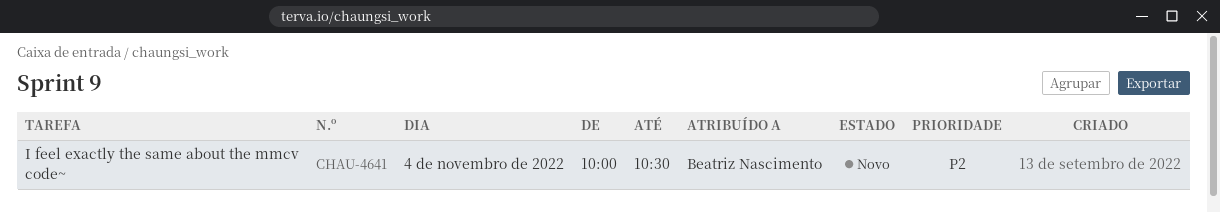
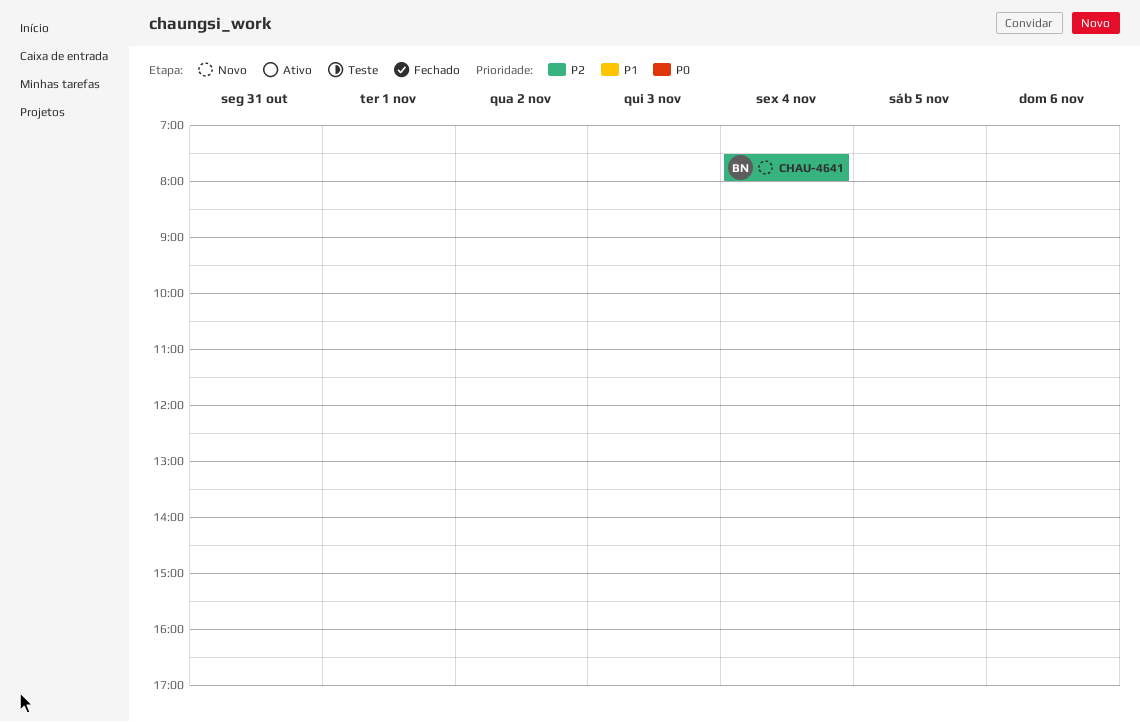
CHAU-4641, begins: 10:00 -> 07:30
CHAU-4641, ends: 10:30 -> 08:00

